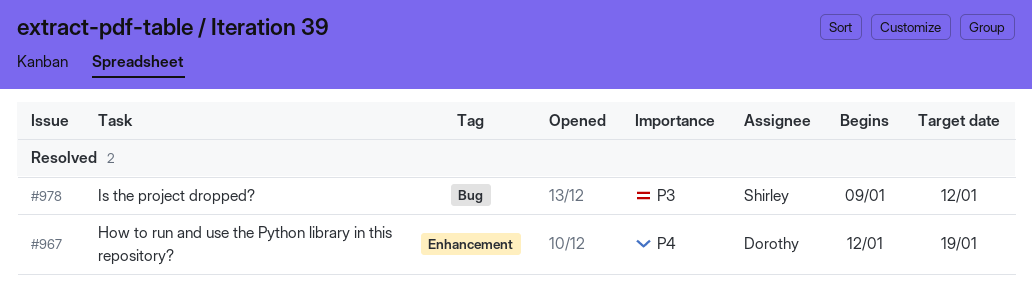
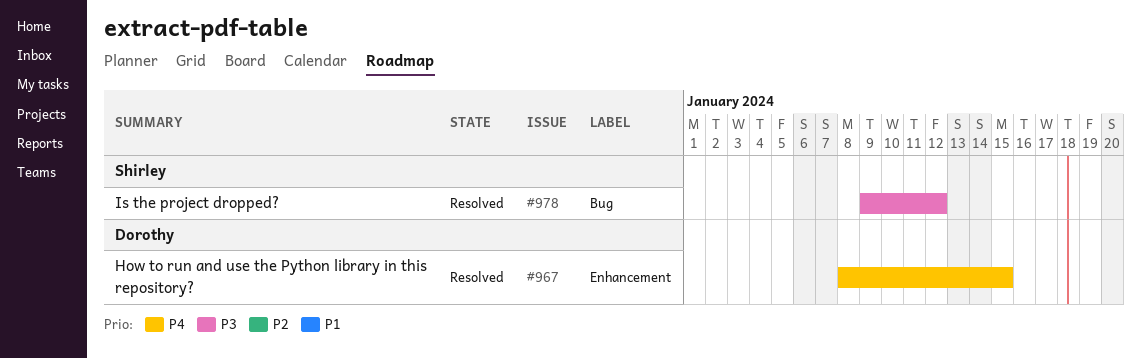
#967, start: Jan 12 -> Jan 8
#967, due: Jan 19 -> Jan 15

